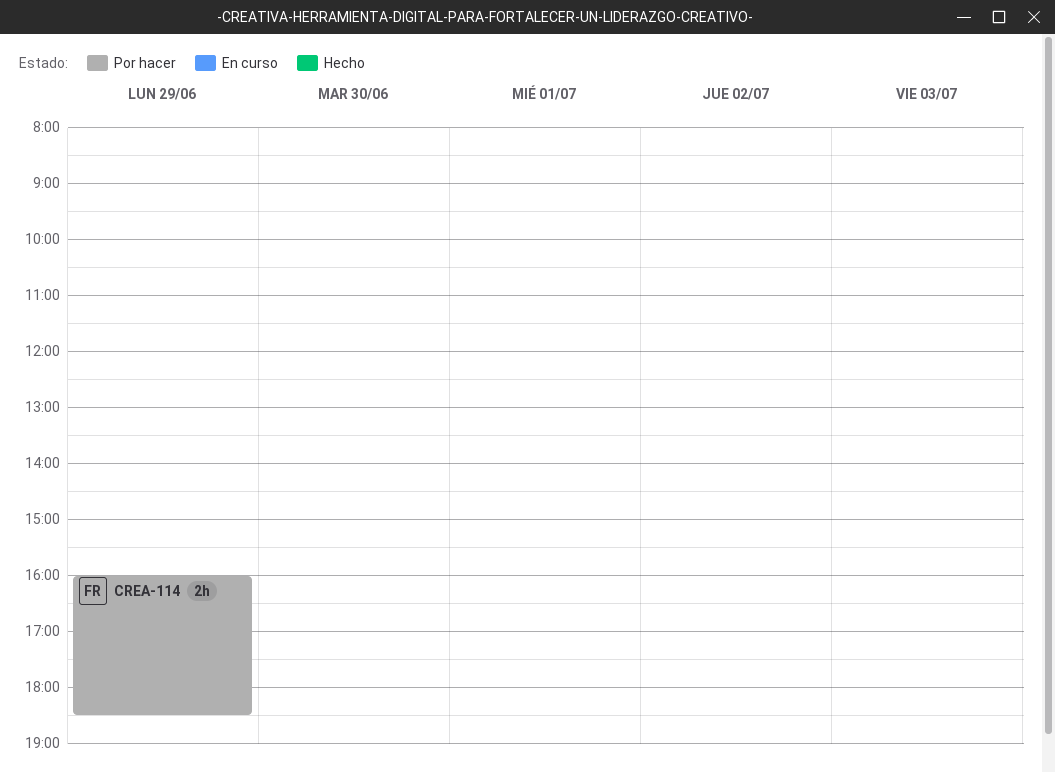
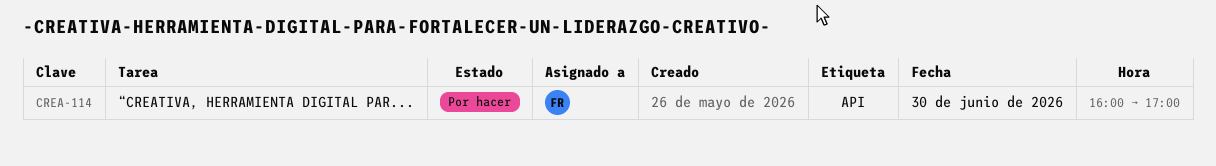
CREA-114, day: Jun 29 -> Jun 30
CREA-114, ends: 18:30 -> 17:00

